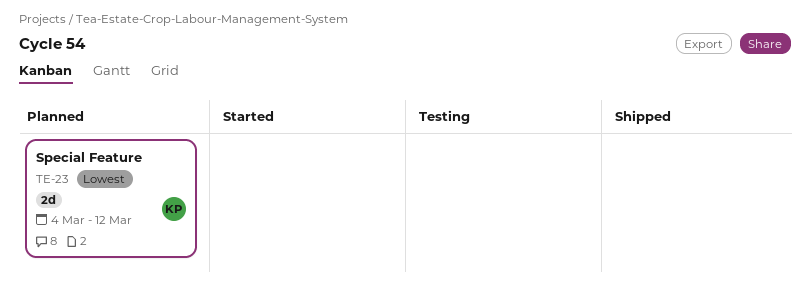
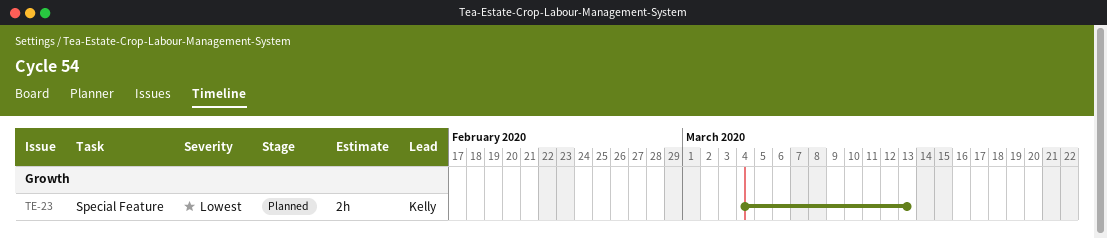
TE-23, estimate: 2d -> 2h
TE-23, due: Mar 12 -> Mar 13

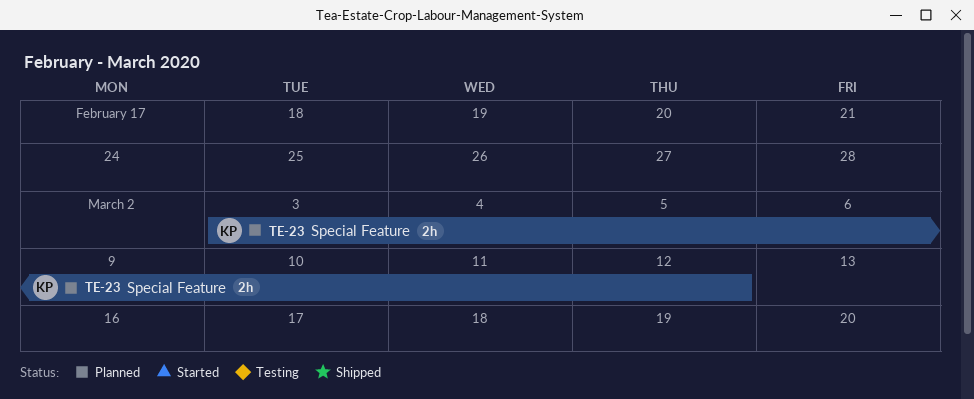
TE-23, start: Mar 4 -> Mar 3
TE-23, due: Mar 13 -> Mar 12

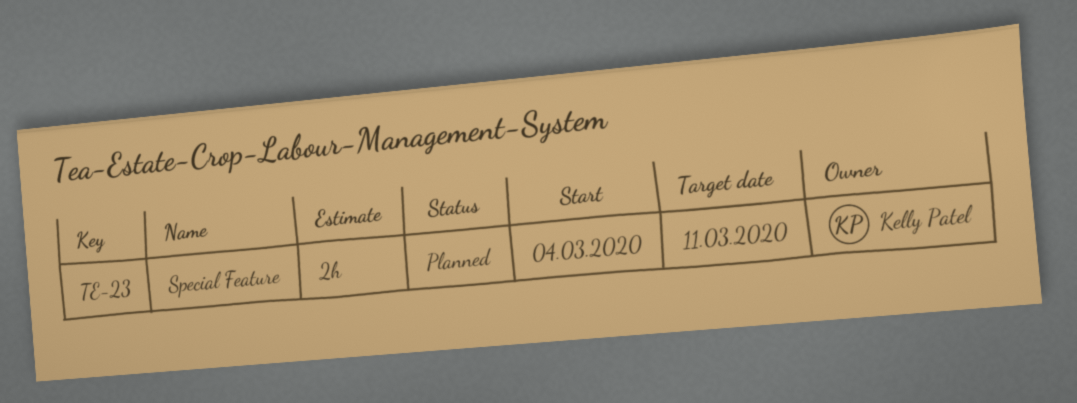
TE-23, start: Mar 3 -> Mar 4
TE-23, due: Mar 12 -> Mar 11

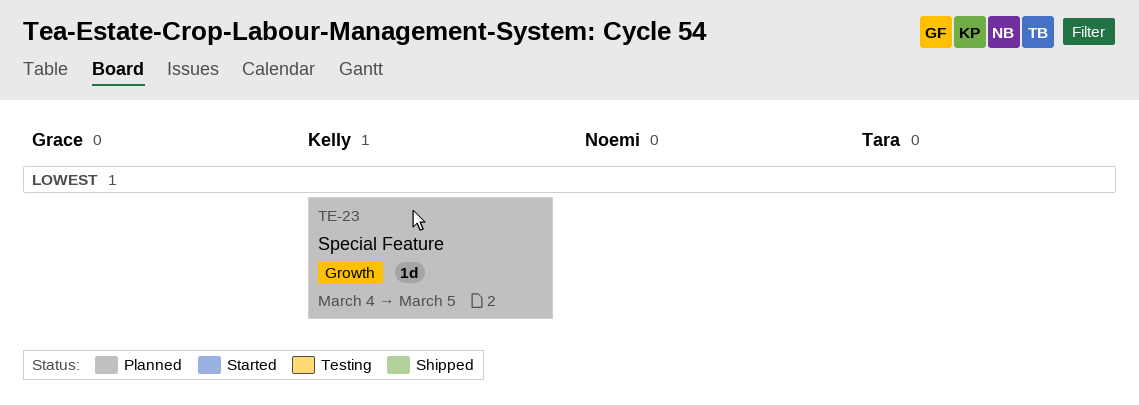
TE-23, estimate: 2h -> 1d
TE-23, due: Mar 11 -> Mar 5

